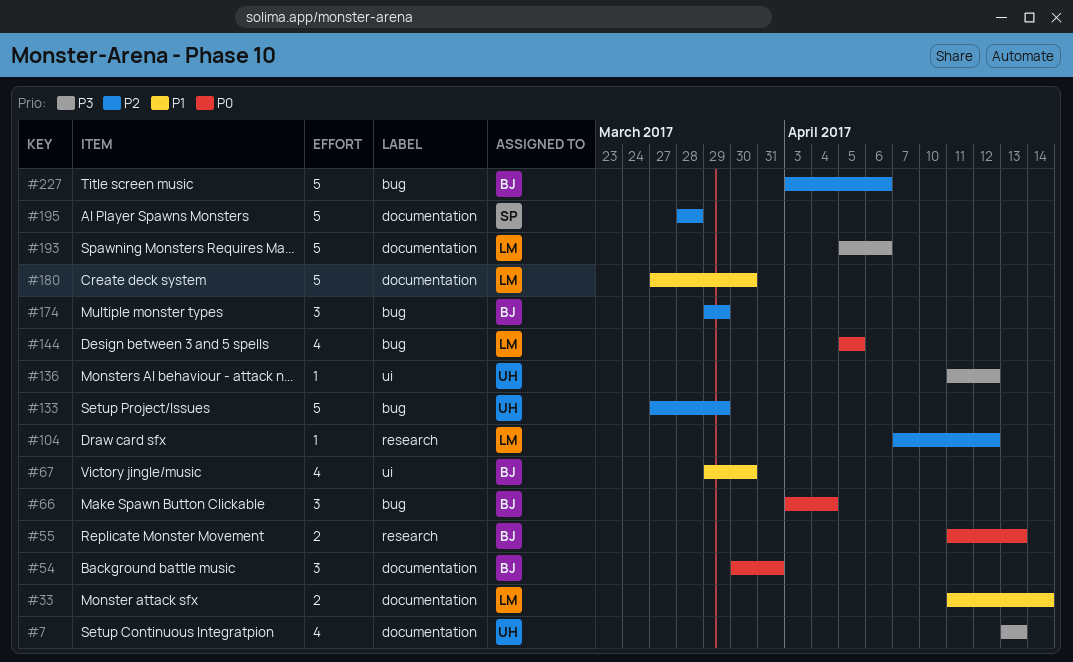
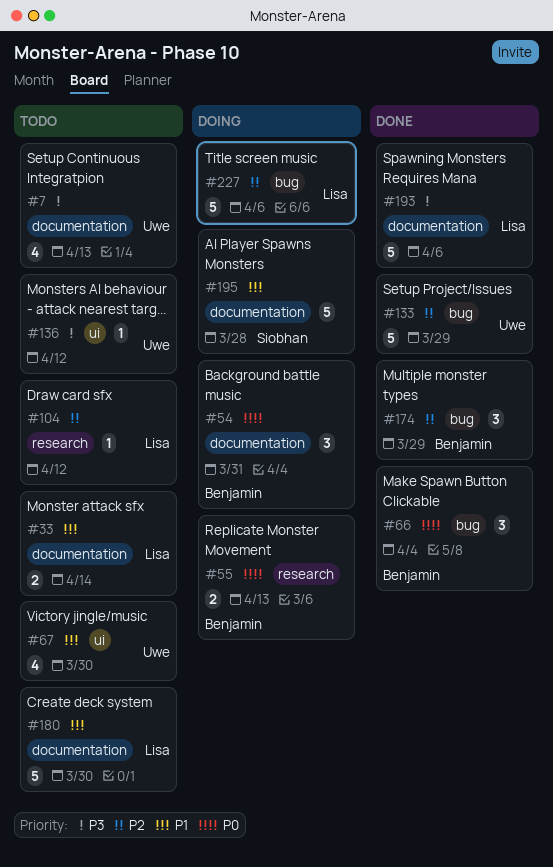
#67, owner: Benjamin -> Uwe
#144: present -> none
#195, priority: P2 -> P1
#227, owner: Benjamin -> Lisa

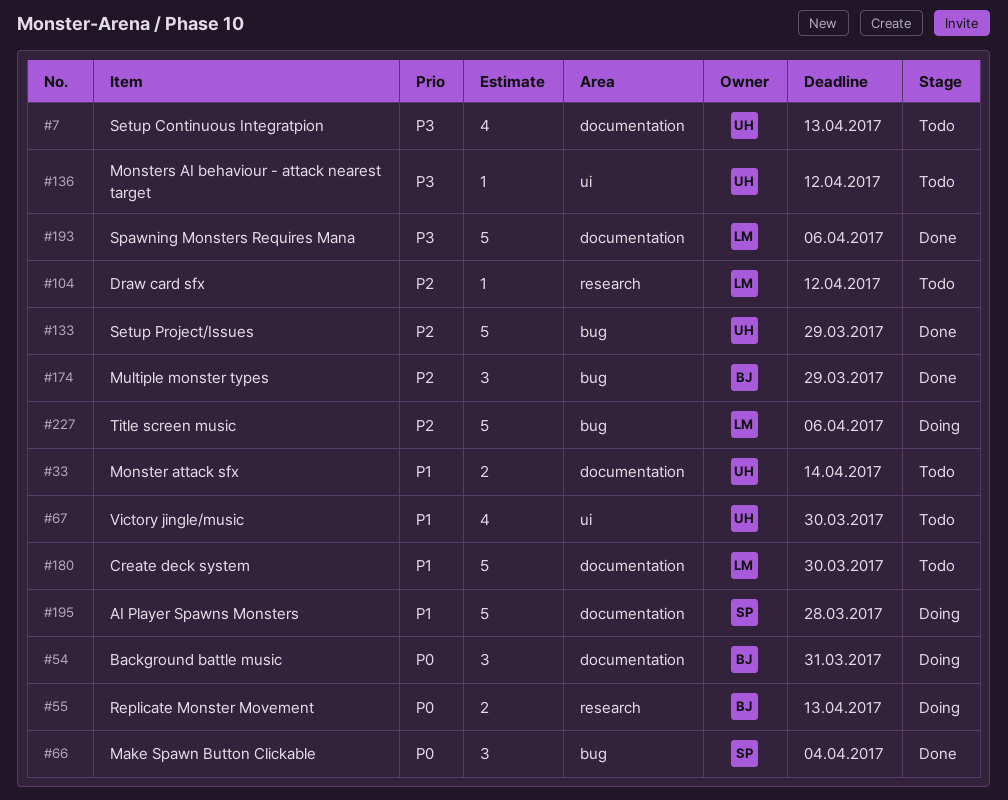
#33, owner: Lisa -> Uwe
#66, owner: Benjamin -> Siobhan

